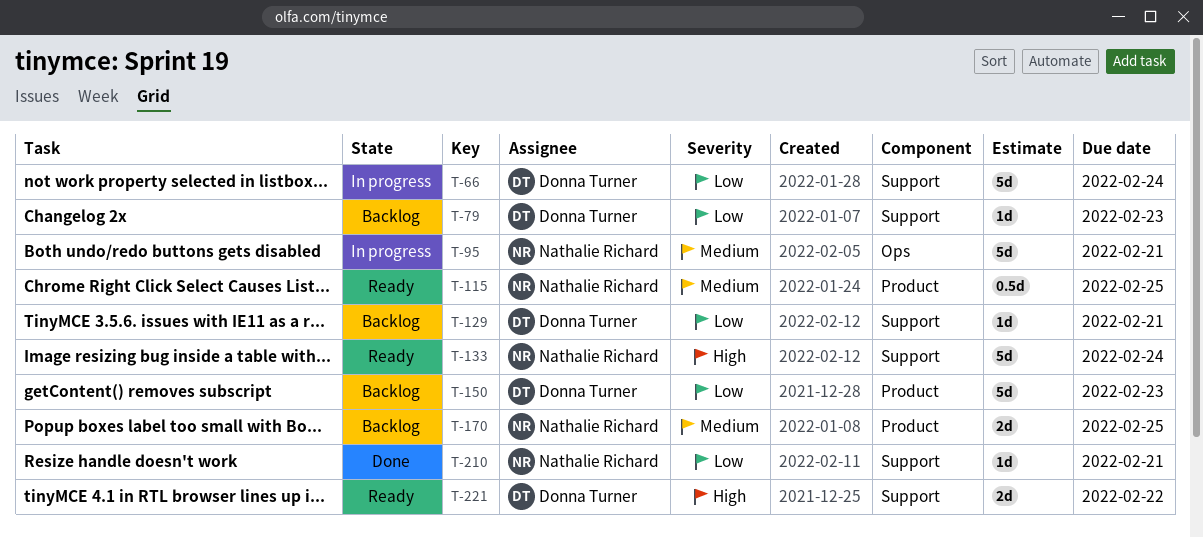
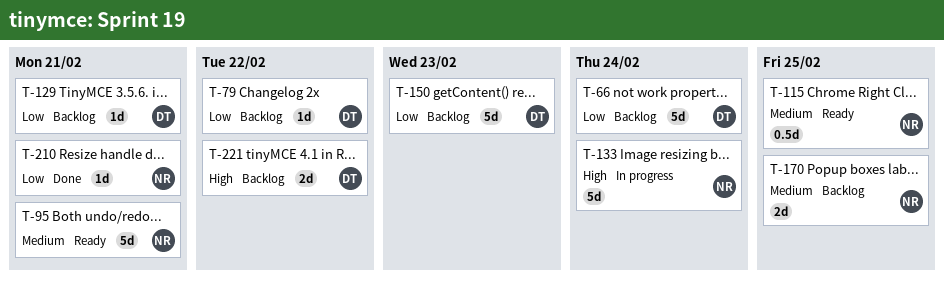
T-66, status: In progress -> Backlog
T-79, due: Feb 23 -> Feb 22
T-95, status: In progress -> Ready
T-133, status: Ready -> In progress
T-221, status: Ready -> Backlog

